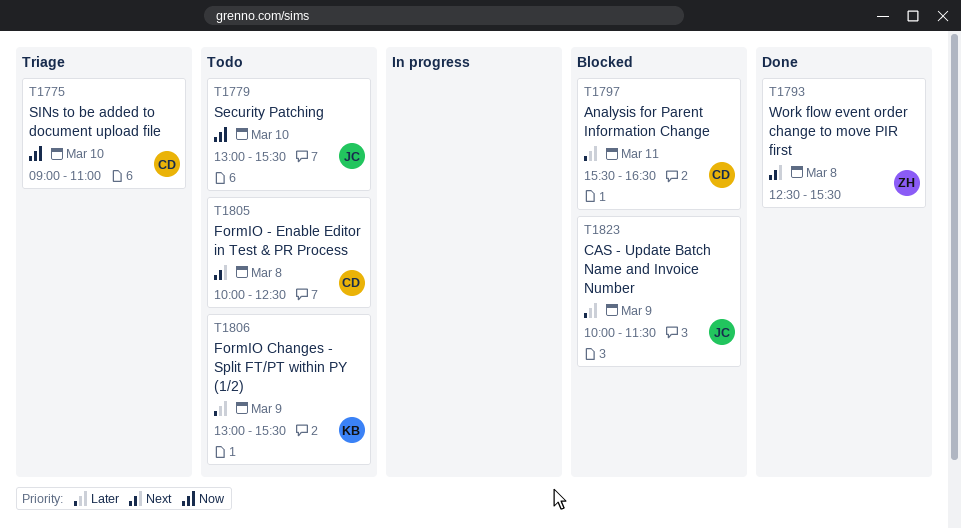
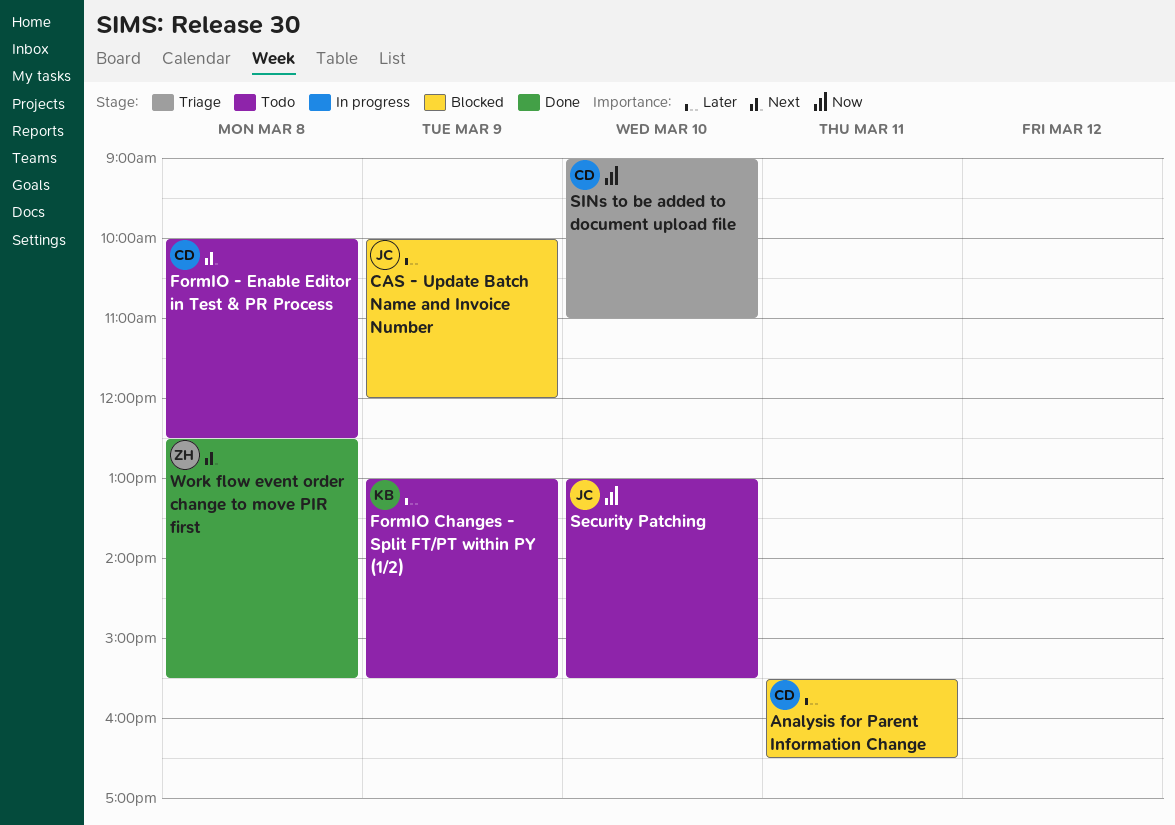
CAS - Update Batch Name and Invoice Number, ends: 11:30 -> 12:00

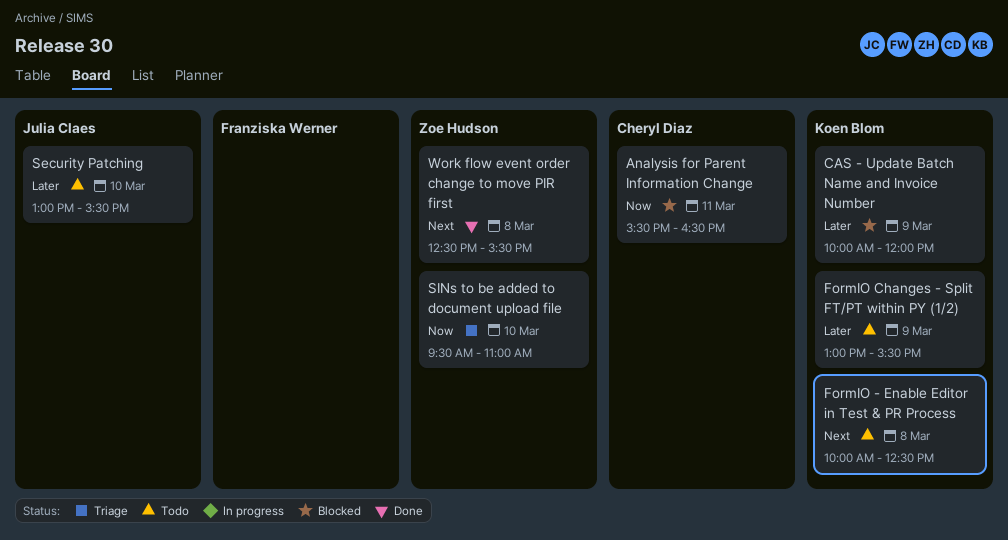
Analysis for Parent Information Change, priority: Later -> Now
CAS - Update Batch Name and Invoice Number, owner: Julia Claes -> Koen Blom
FormIO - Enable Editor in Test & PR Process, owner: Cheryl Diaz -> Koen Blom
Security Patching, priority: Now -> Later
SINs to be added to document upload file, owner: Cheryl Diaz -> Zoe Hudson
SINs to be added to document upload file, begins: 09:00 -> 09:30

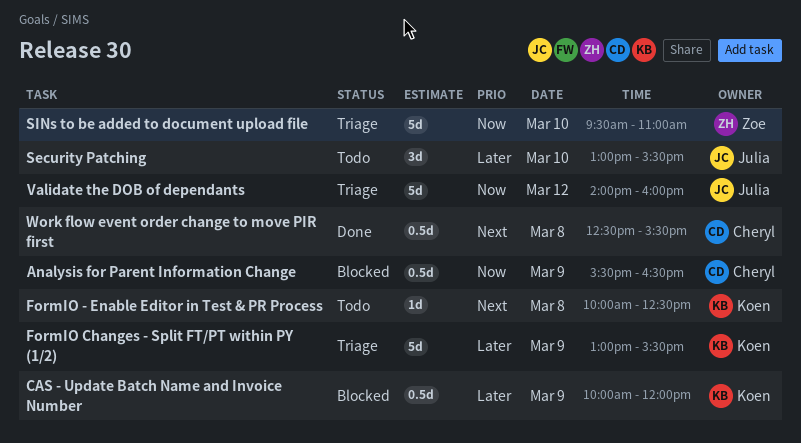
Analysis for Parent Information Change, day: Mar 11 -> Mar 9
FormIO Changes - Split FT/PT within PY (1/2), status: Todo -> Triage
Validate the DOB of dependants: none -> present
Work flow event order change to move PIR first, owner: Zoe Hudson -> Cheryl Diaz

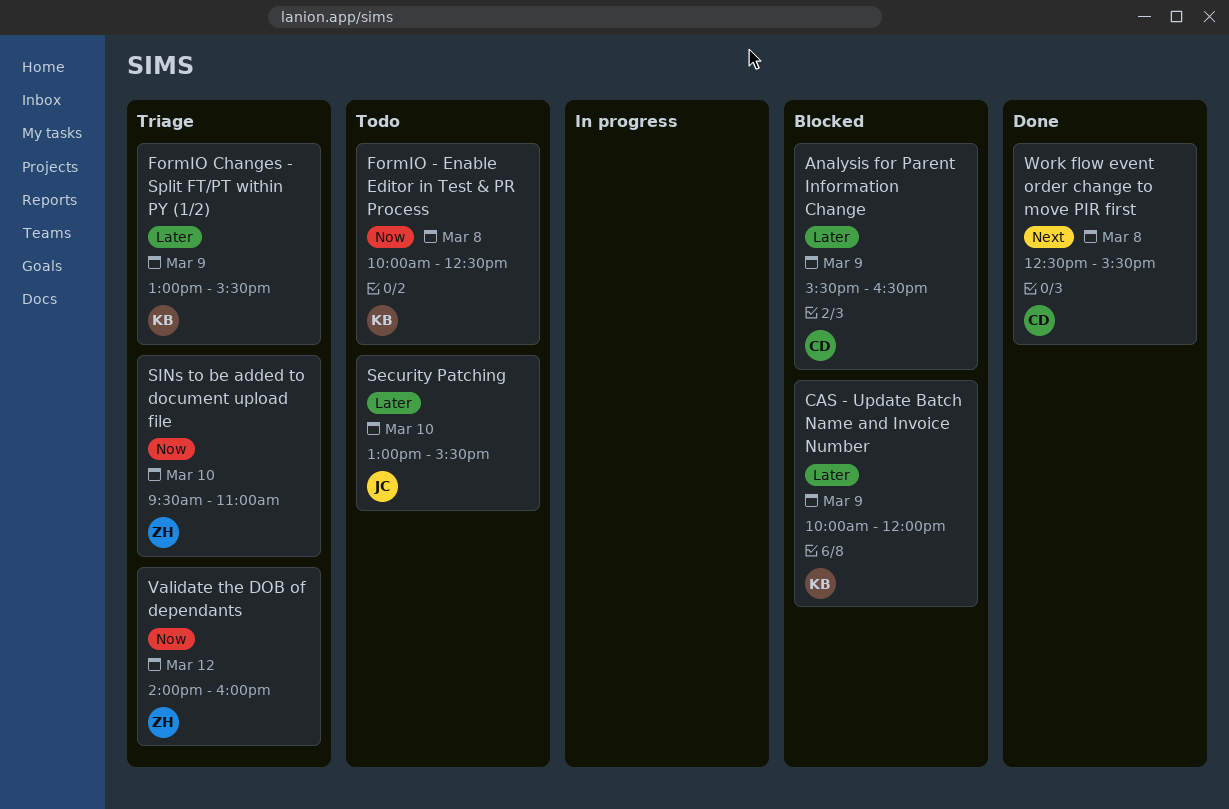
Analysis for Parent Information Change, priority: Now -> Later
FormIO - Enable Editor in Test & PR Process, priority: Next -> Now
Validate the DOB of dependants, owner: Julia -> Zoe

